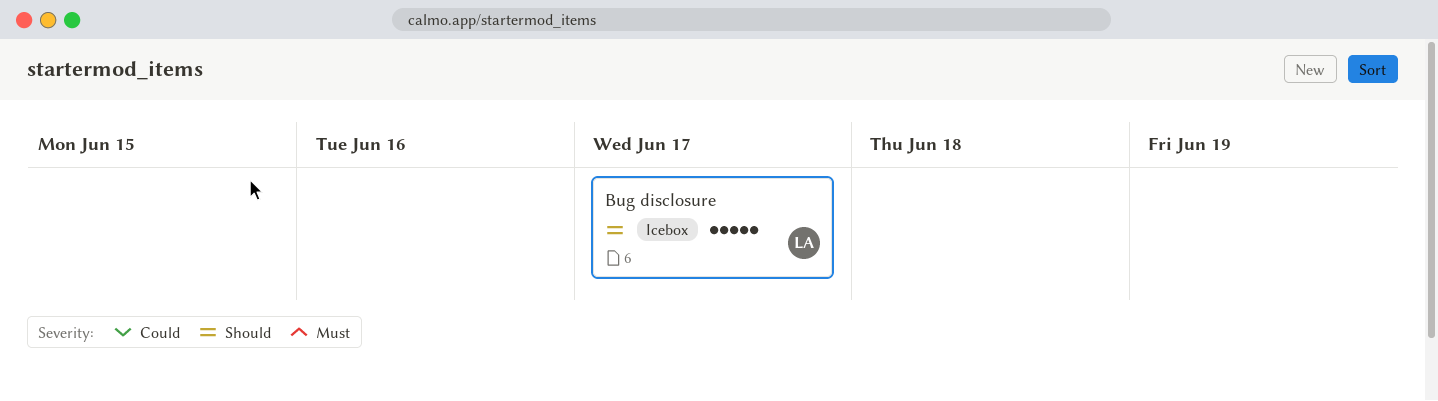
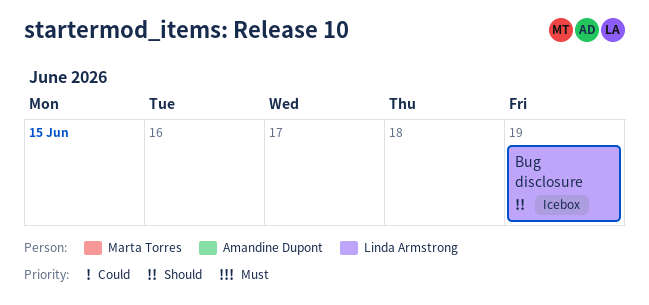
Bug disclosure, due: Jun 17 -> Jun 19

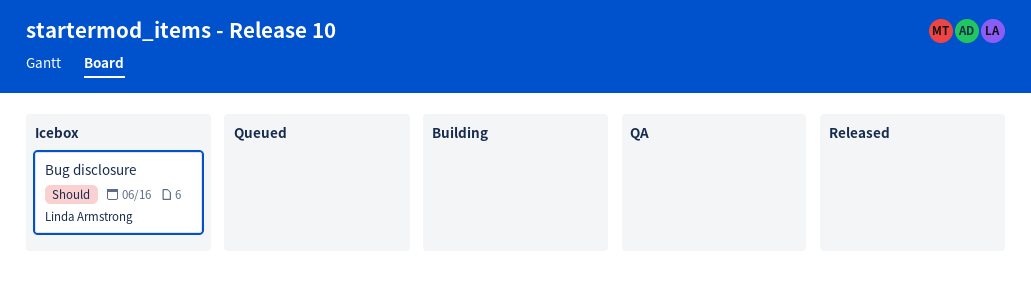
Bug disclosure, due: Jun 19 -> Jun 16

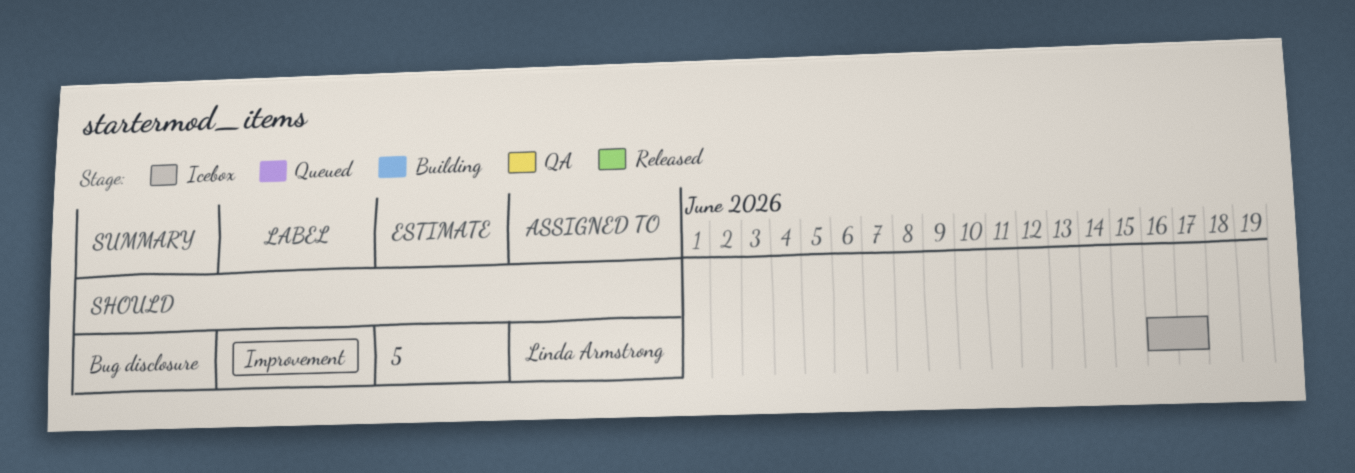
Bug disclosure, due: Jun 16 -> Jun 17

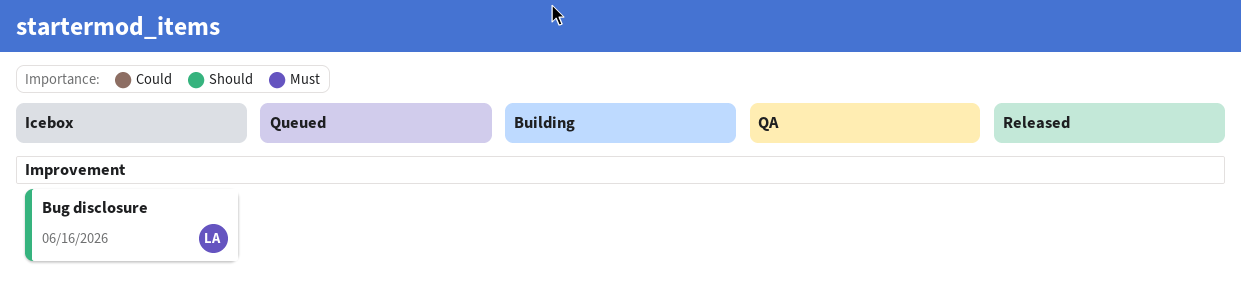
Bug disclosure, due: Jun 17 -> Jun 16

